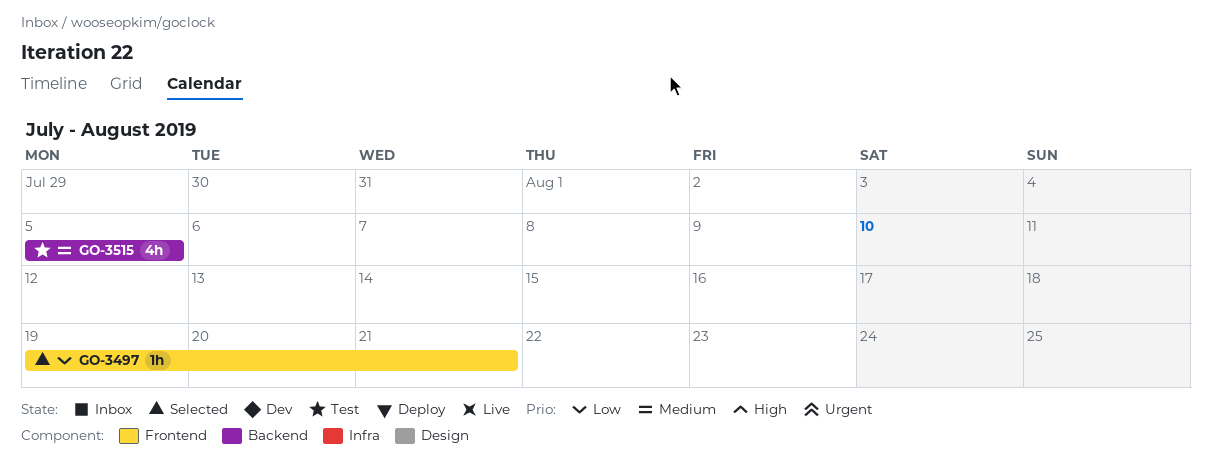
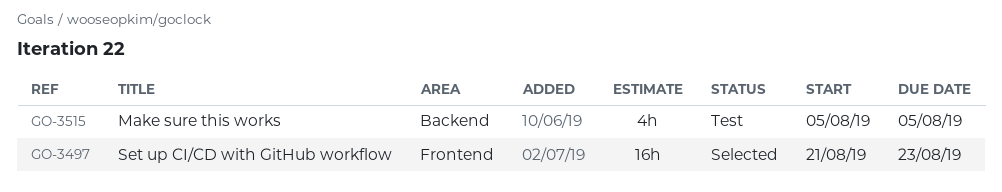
GO-3497, estimate: 1h -> 16h
GO-3497, start: Aug 19 -> Aug 21
GO-3497, due: Aug 21 -> Aug 23

